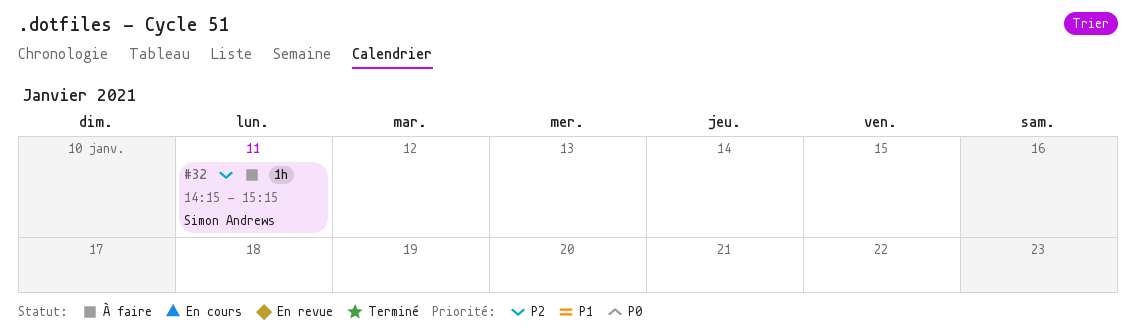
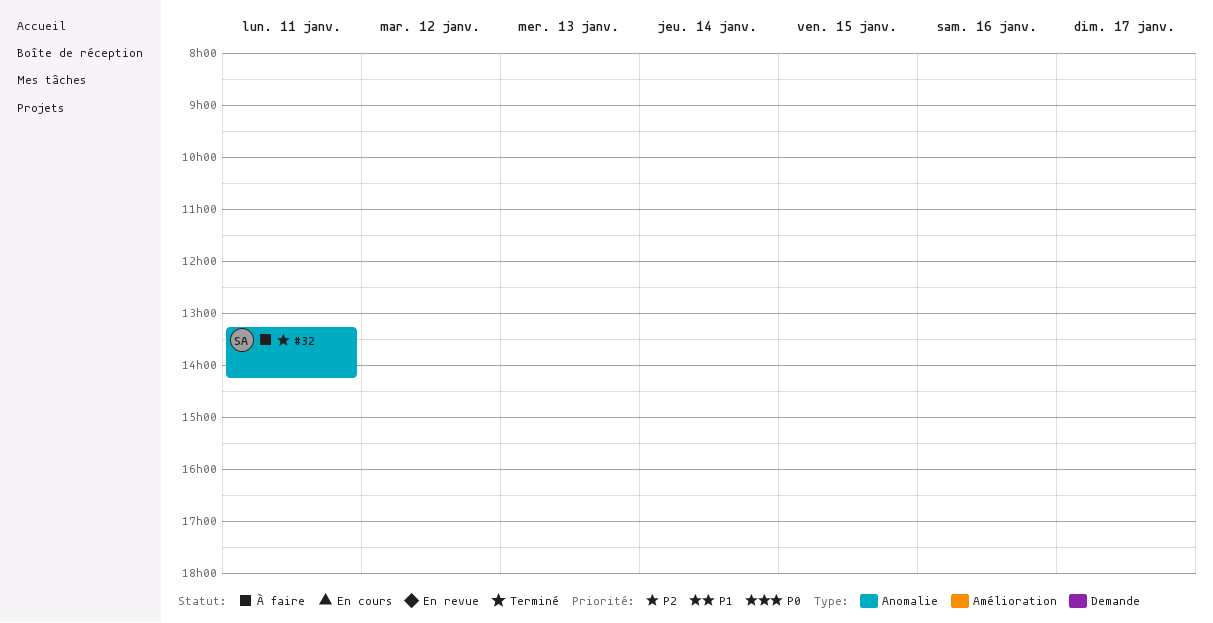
#32, begins: 14:15 -> 13:15
#32, ends: 15:15 -> 14:15

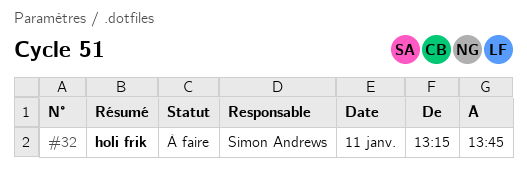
#32, ends: 14:15 -> 13:45

